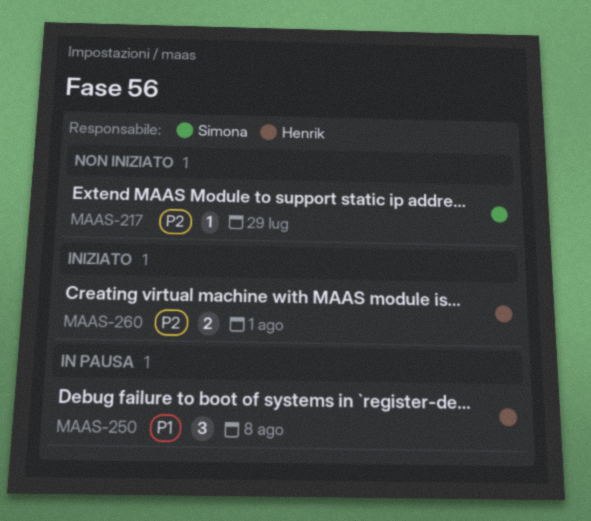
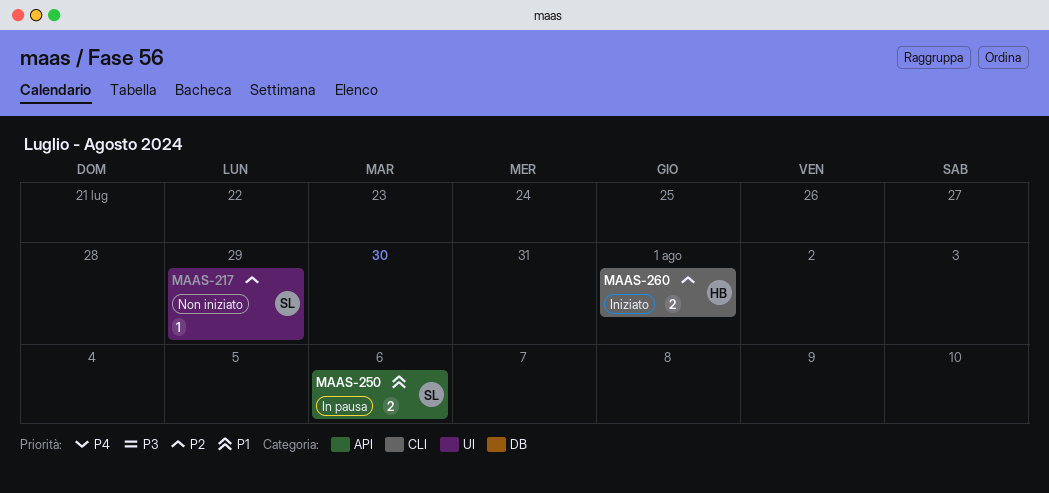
MAAS-250, owner: Henrik -> Simona
MAAS-250, estimate: 3 -> 2
MAAS-250, due: Aug 8 -> Aug 6

